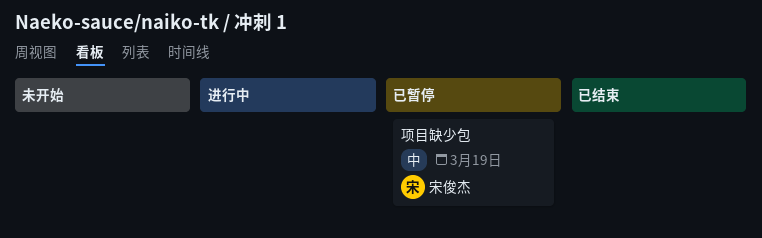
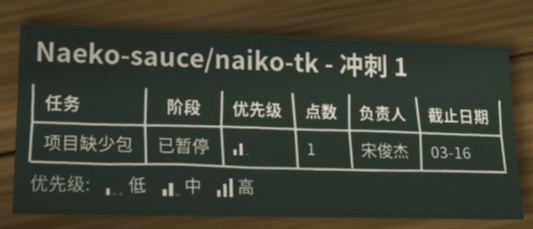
项目缺少包, due: Mar 19 -> Mar 16

